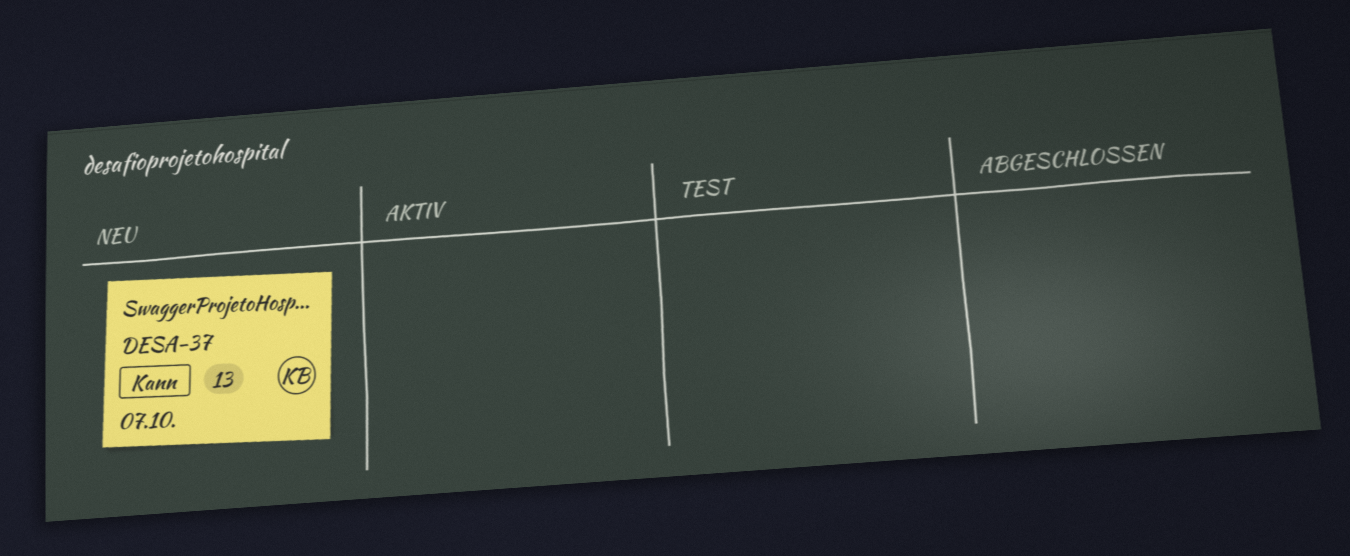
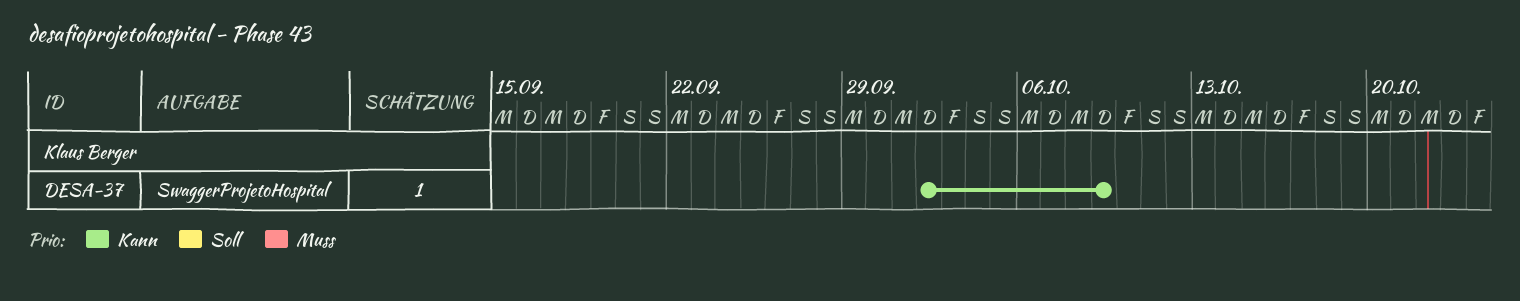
DESA-37, estimate: 13 -> 1
DESA-37, due: Oct 7 -> Oct 9

